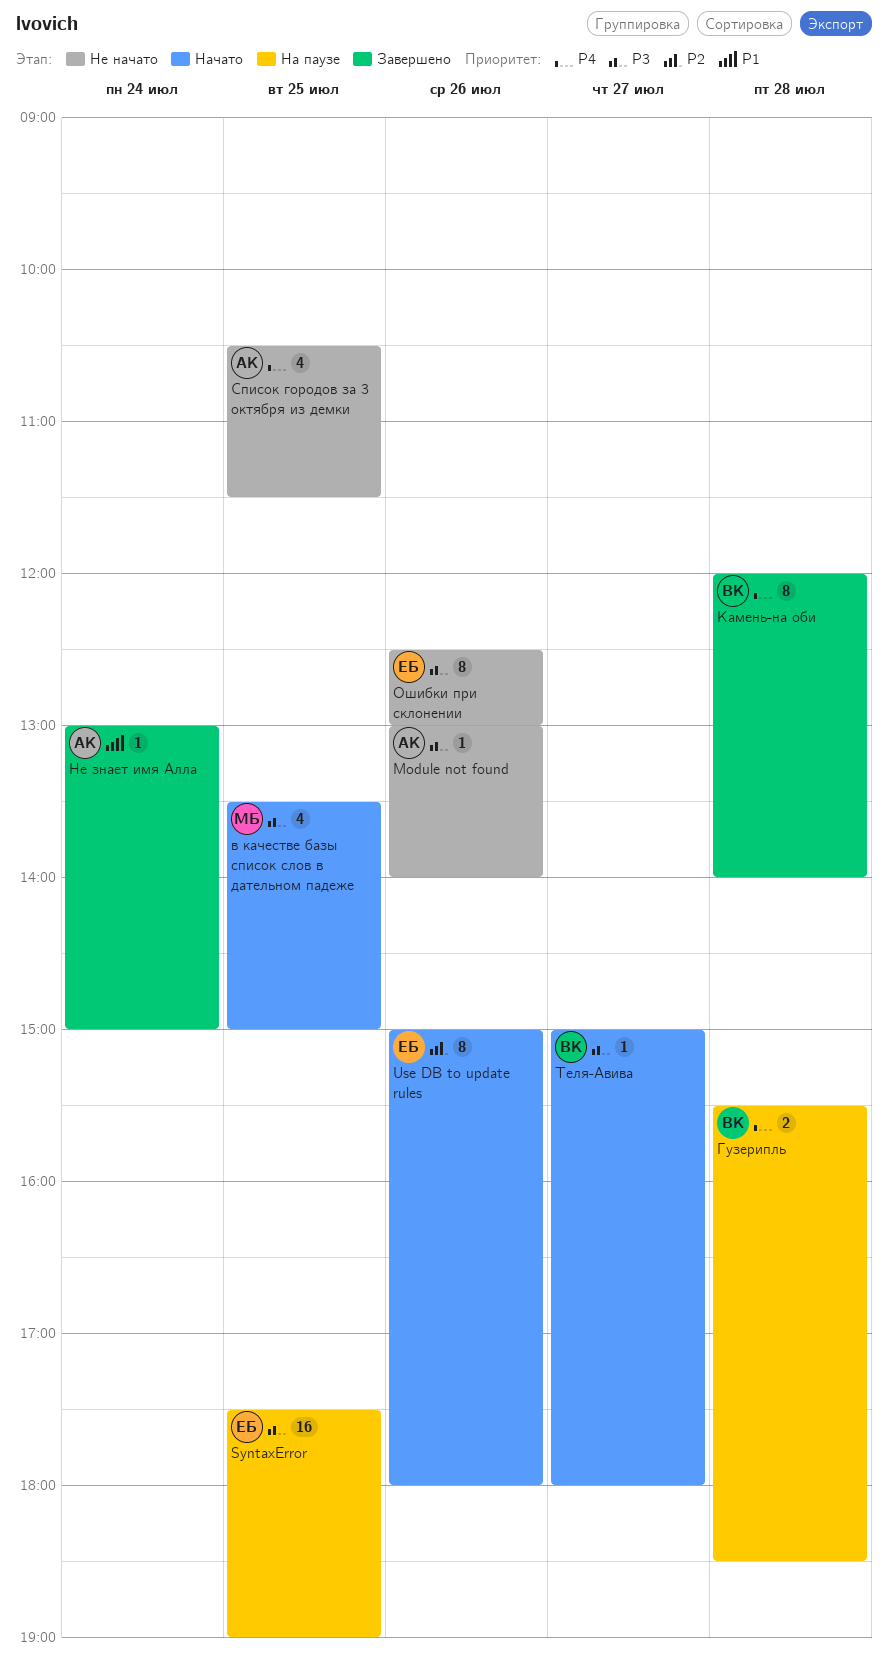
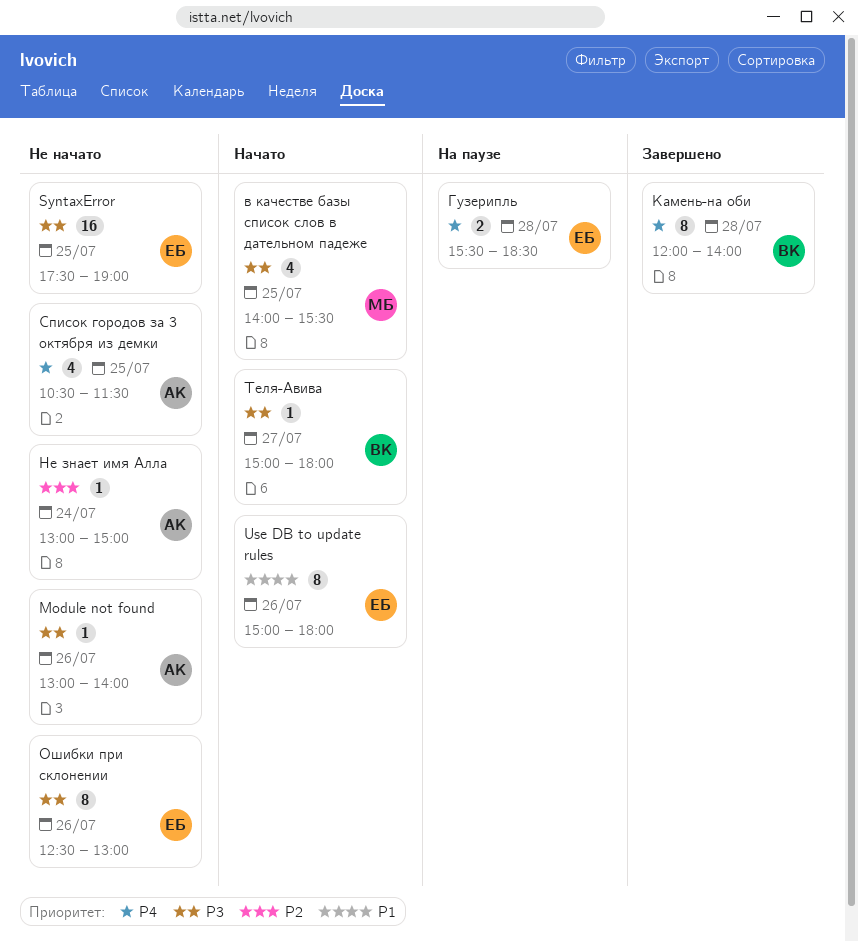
SyntaxError, status: На паузе -> Не начато
Use DB to update rules, priority: P2 -> P1
в качестве базы список слов в дательном падеже, begins: 13:30 -> 14:00
в качестве базы список слов в дательном падеже, ends: 15:00 -> 15:30
Гузерипль, owner: ВК -> ЕБ
Не знает имя Алла, status: Завершено -> Не начато
Не знает имя Алла, priority: P1 -> P2

